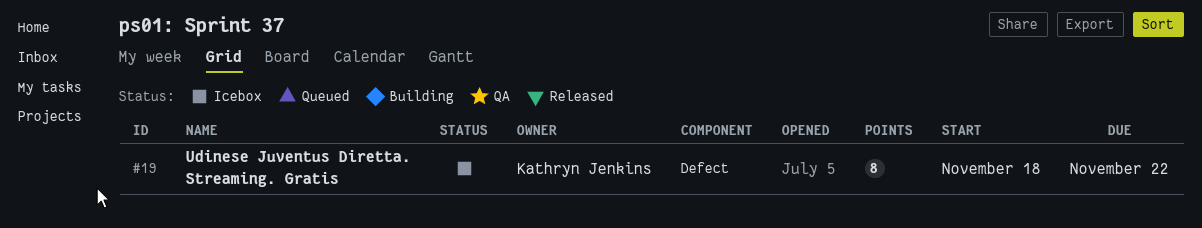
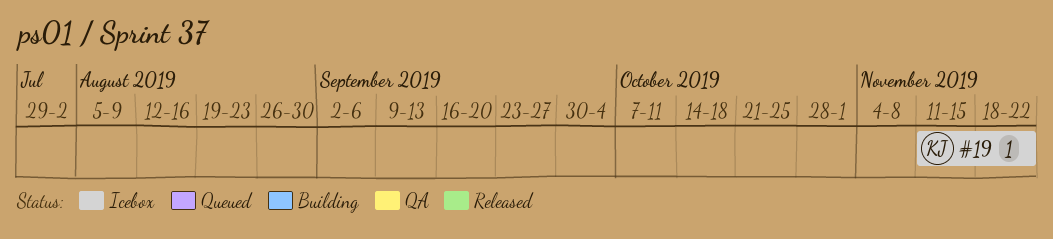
#19, estimate: 8 -> 1
#19, start: Nov 18 -> Nov 11

